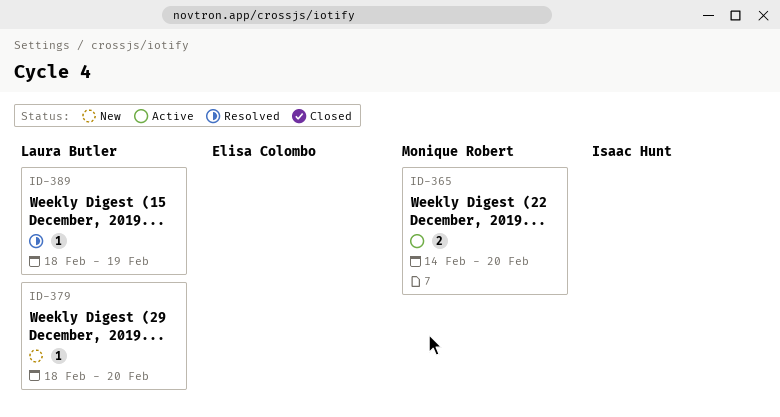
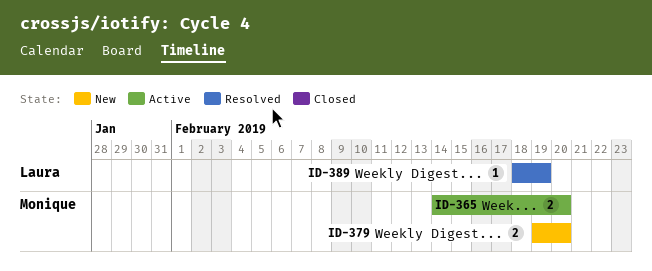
ID-379, owner: Laura Butler -> Monique Robert
ID-379, estimate: 1 -> 2
ID-379, start: Feb 18 -> Feb 19

